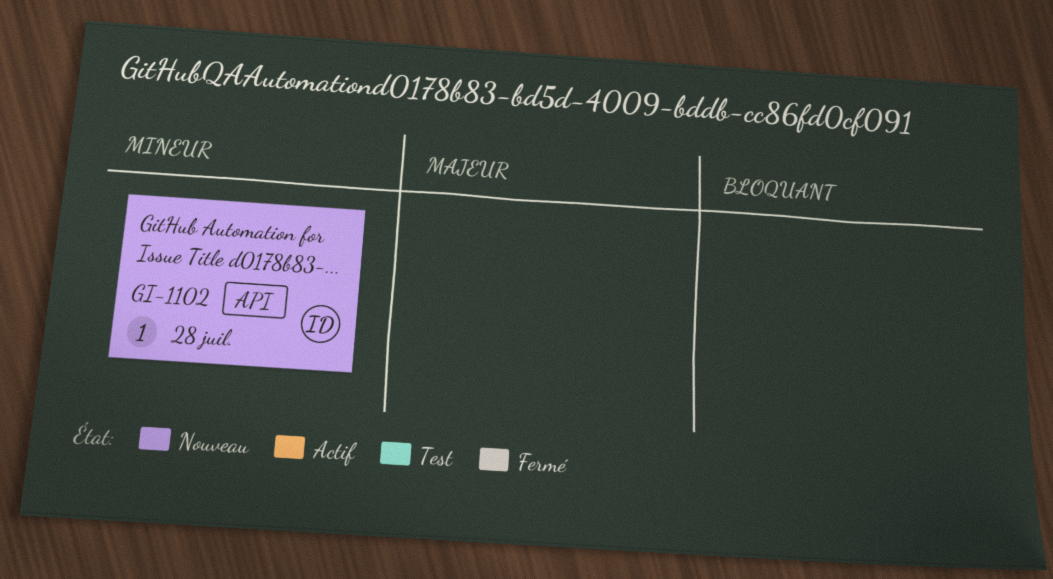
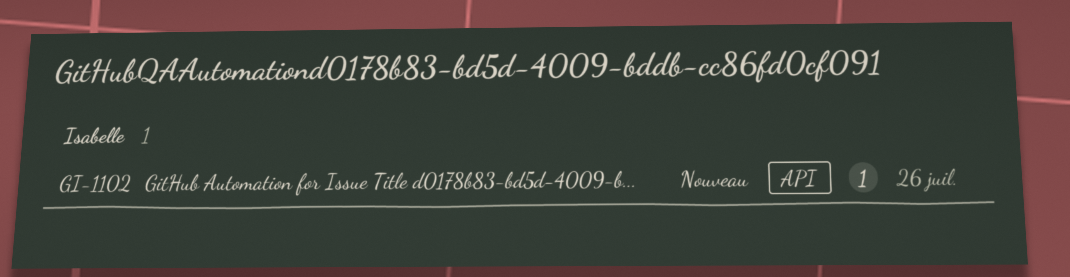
GI-1102, due: Jul 28 -> Jul 26

